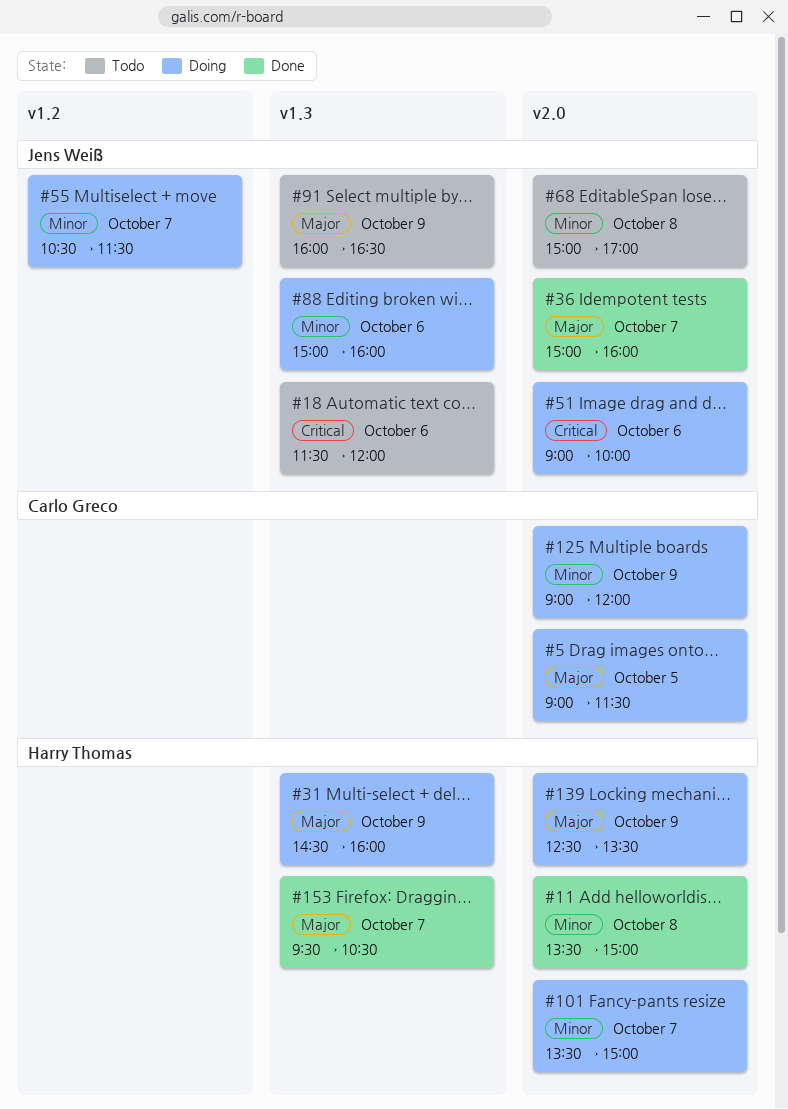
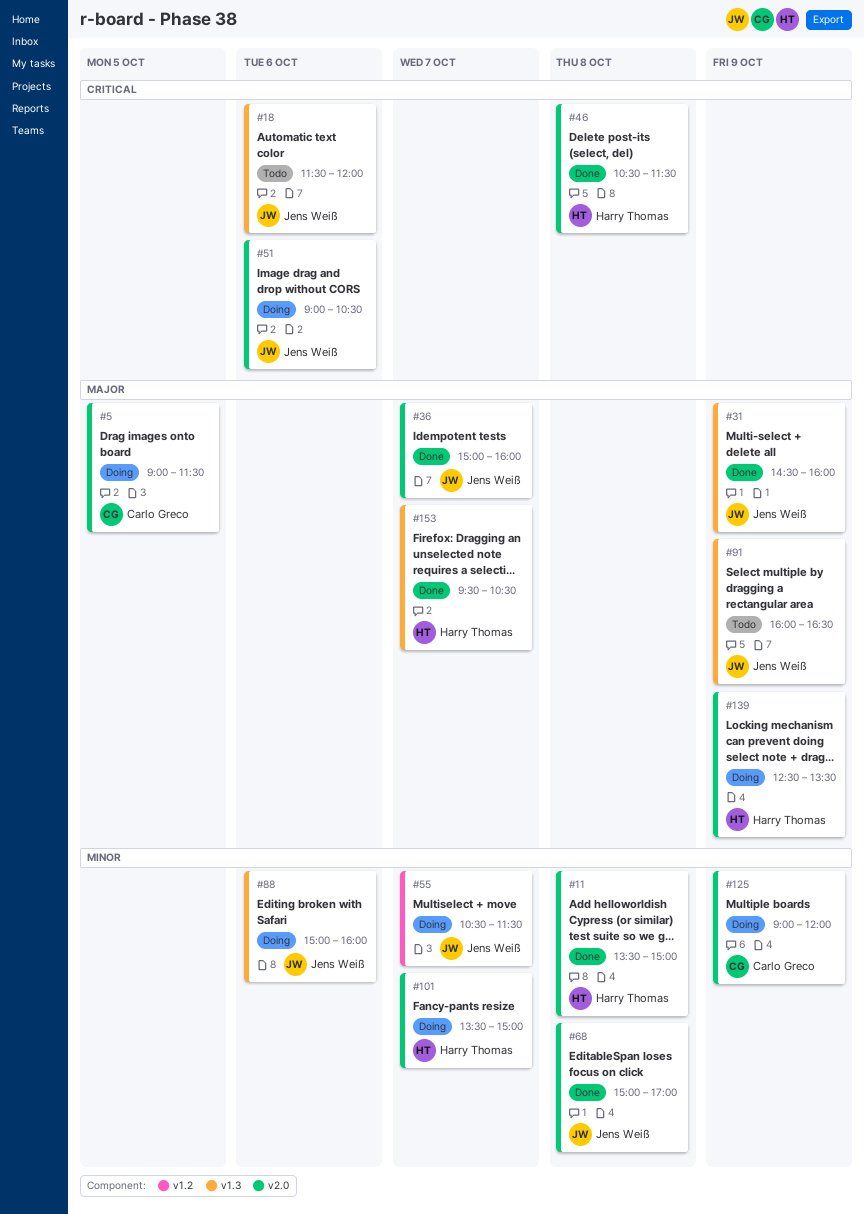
#31, status: Doing -> Done
#31, owner: Harry Thomas -> Jens Weiß
#46: none -> present
#51, ends: 10:00 -> 10:30
#68, status: Todo -> Done

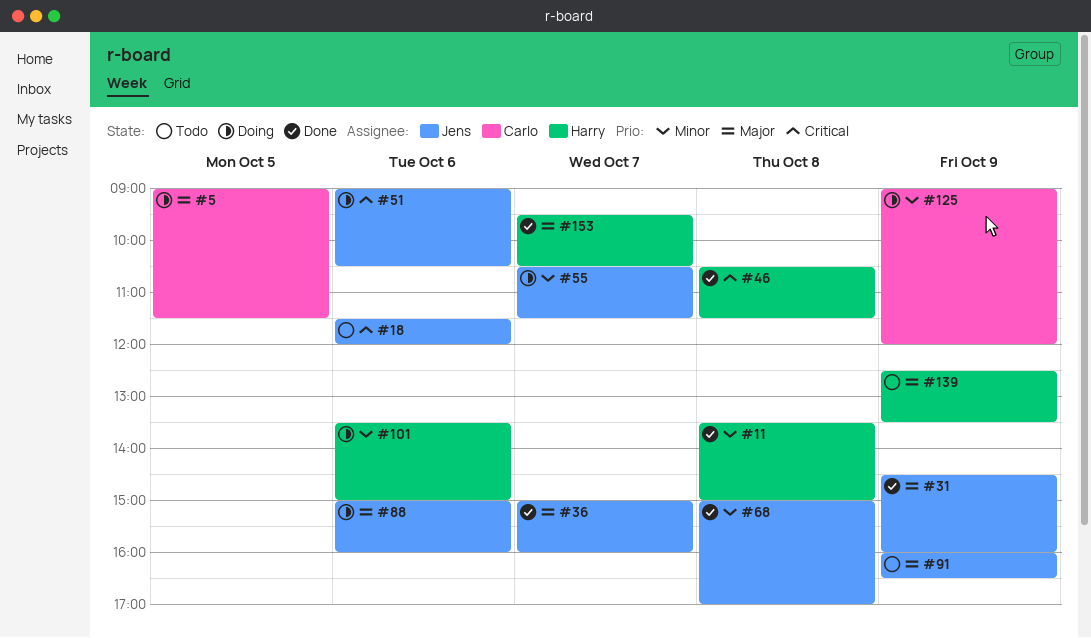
#88, priority: Minor -> Major
#101, day: Oct 7 -> Oct 6
#139, status: Doing -> Todo

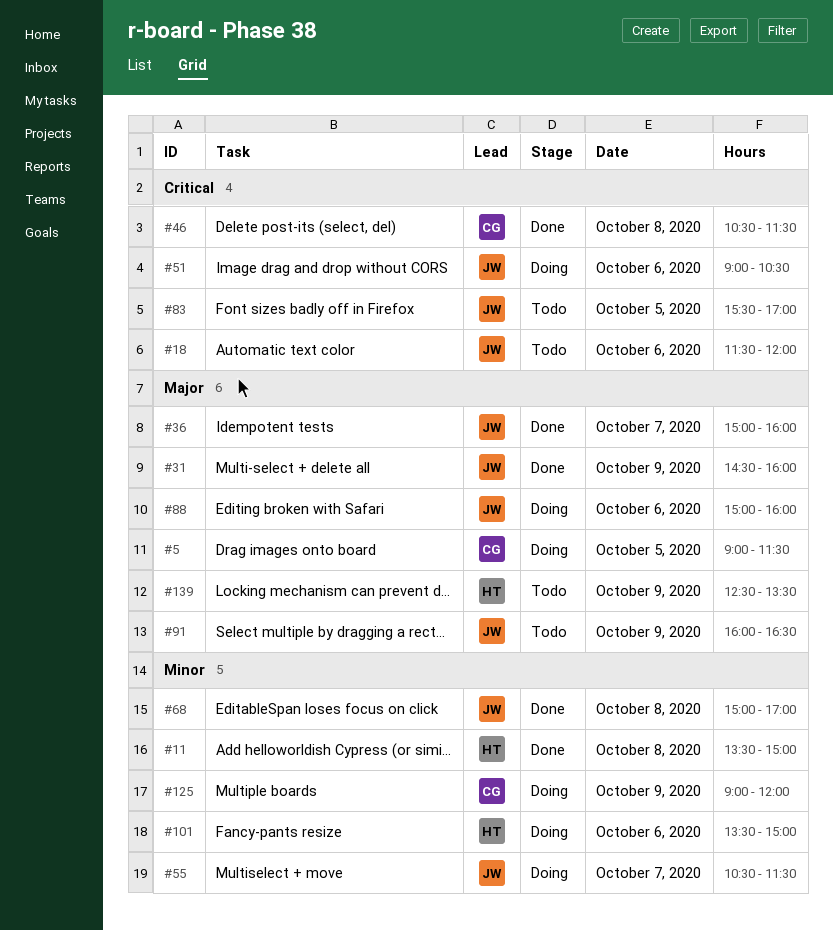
#46, owner: Harry -> Carlo
#83: none -> present
#153: present -> none

